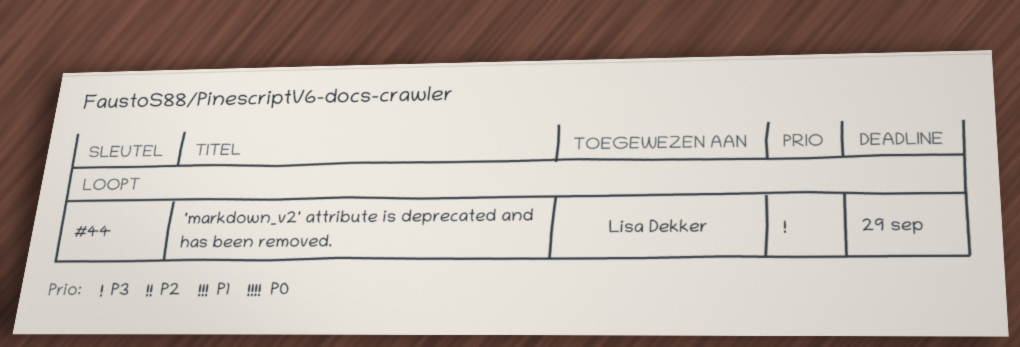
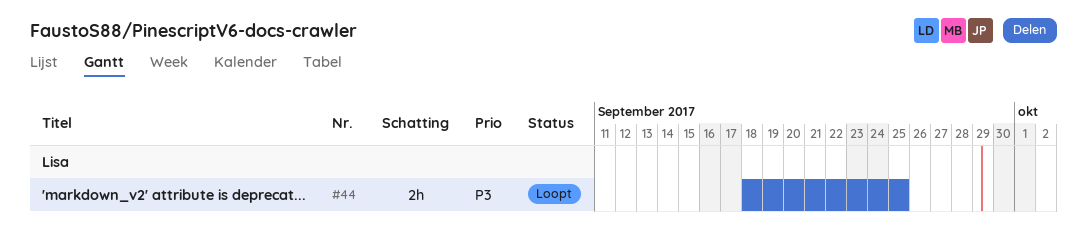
#44, due: Sep 29 -> Sep 25

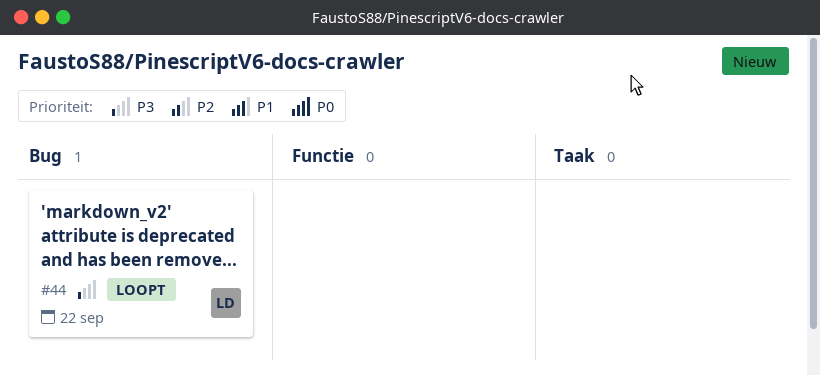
#44, due: Sep 25 -> Sep 22

